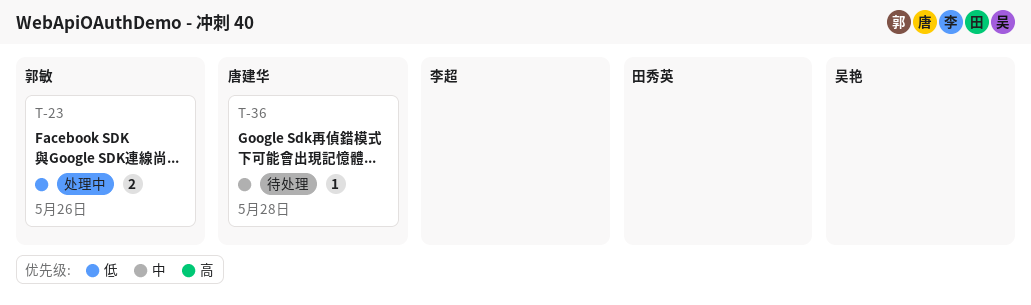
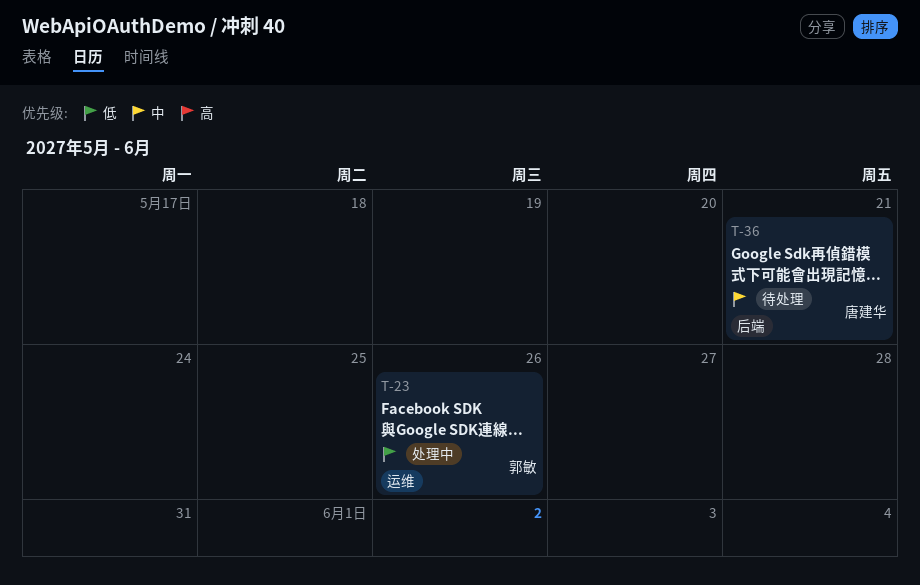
T-36, due: May 28 -> May 21

